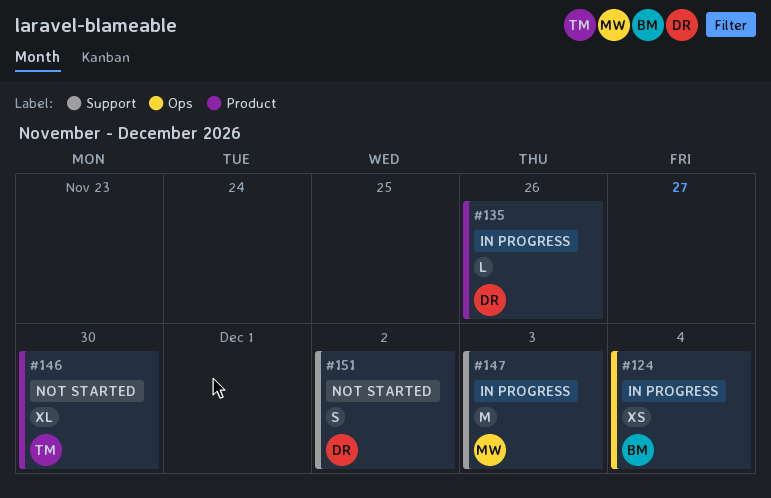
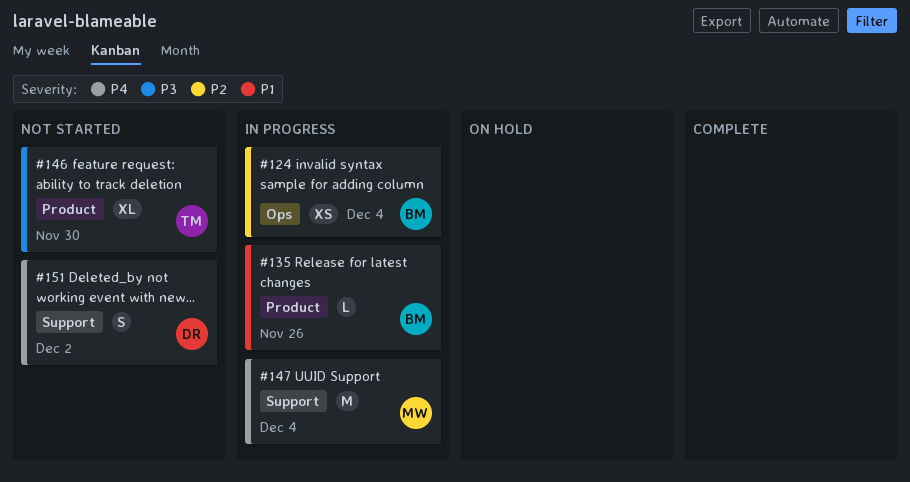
#135, owner: DR -> BM
#147, due: Dec 3 -> Dec 4

